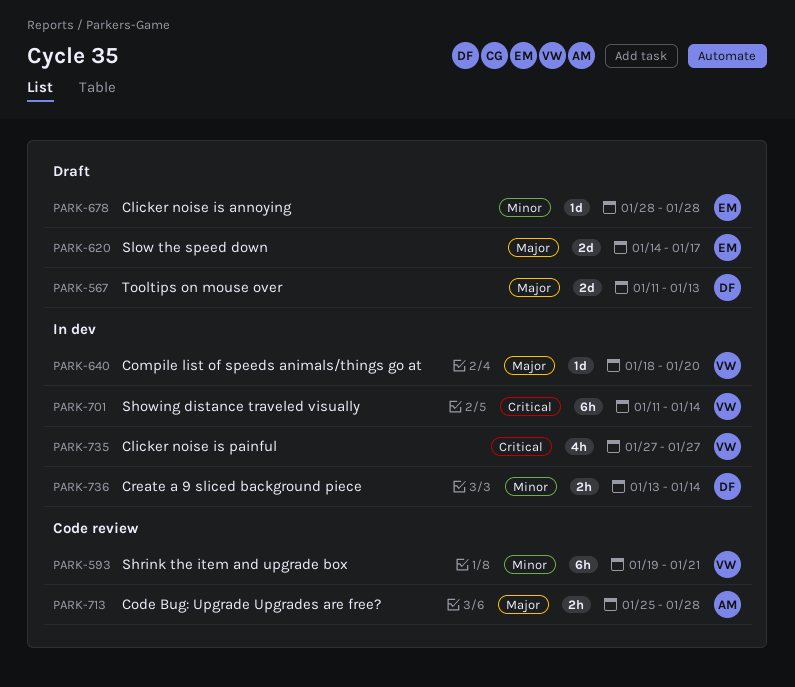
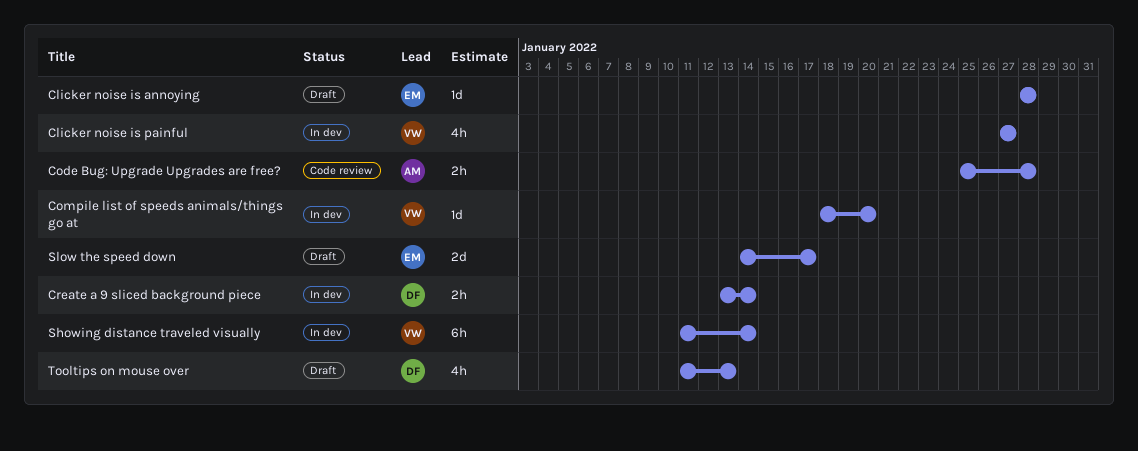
Shrink the item and upgrade box: present -> none
Tooltips on mouse over, estimate: 2d -> 4h

